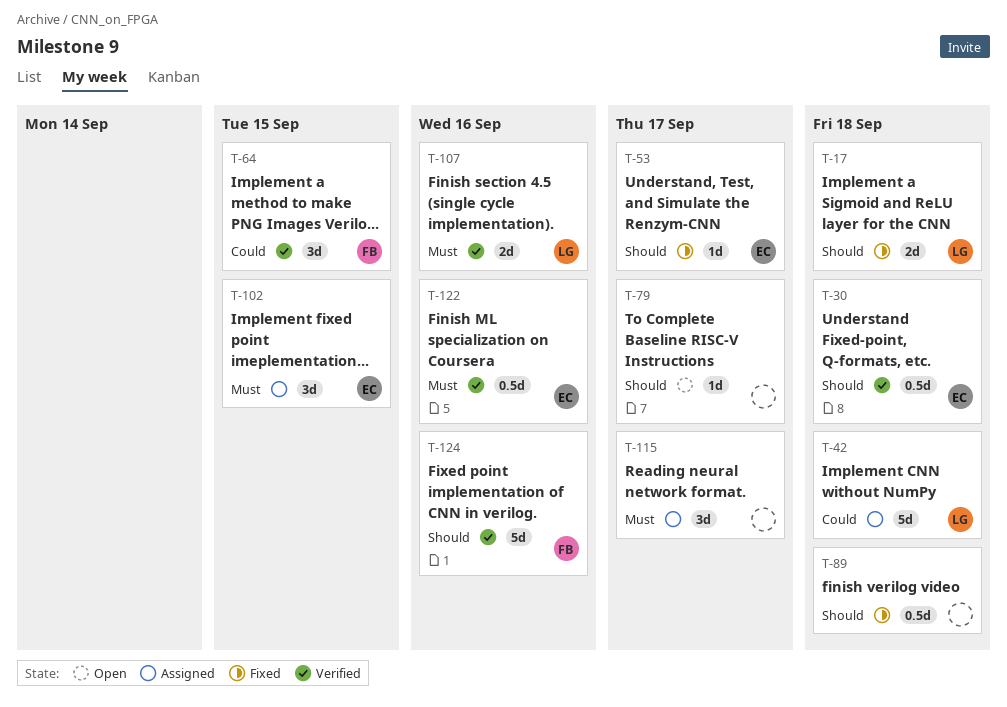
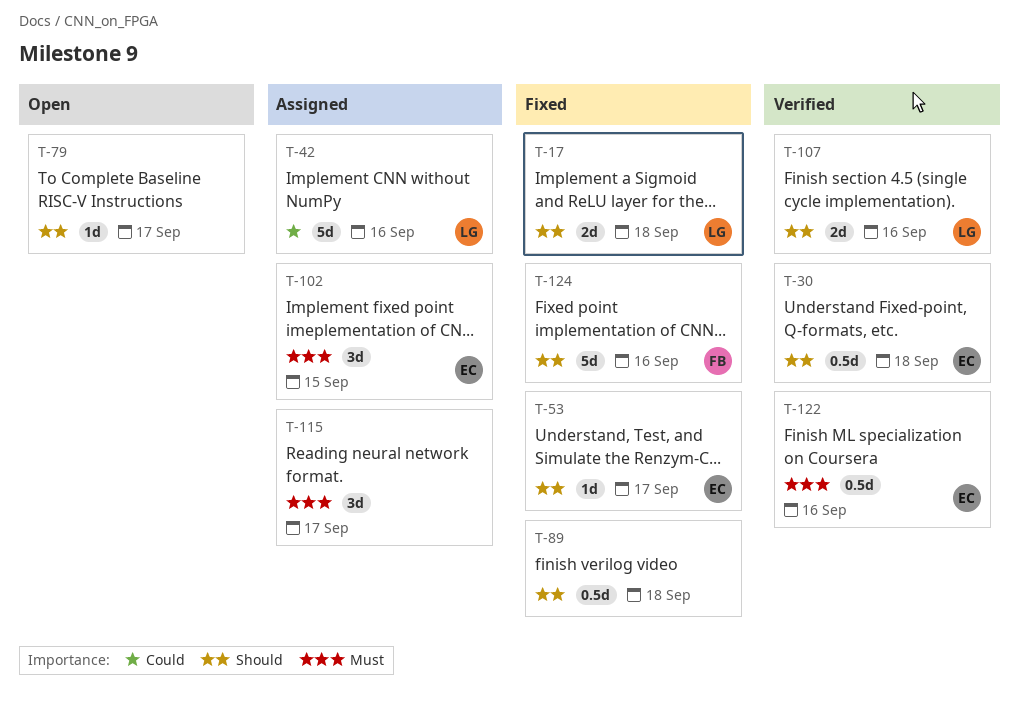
T-42, due: Sep 18 -> Sep 16
T-64: present -> none
T-107, priority: Must -> Should
T-124, status: Verified -> Fixed

